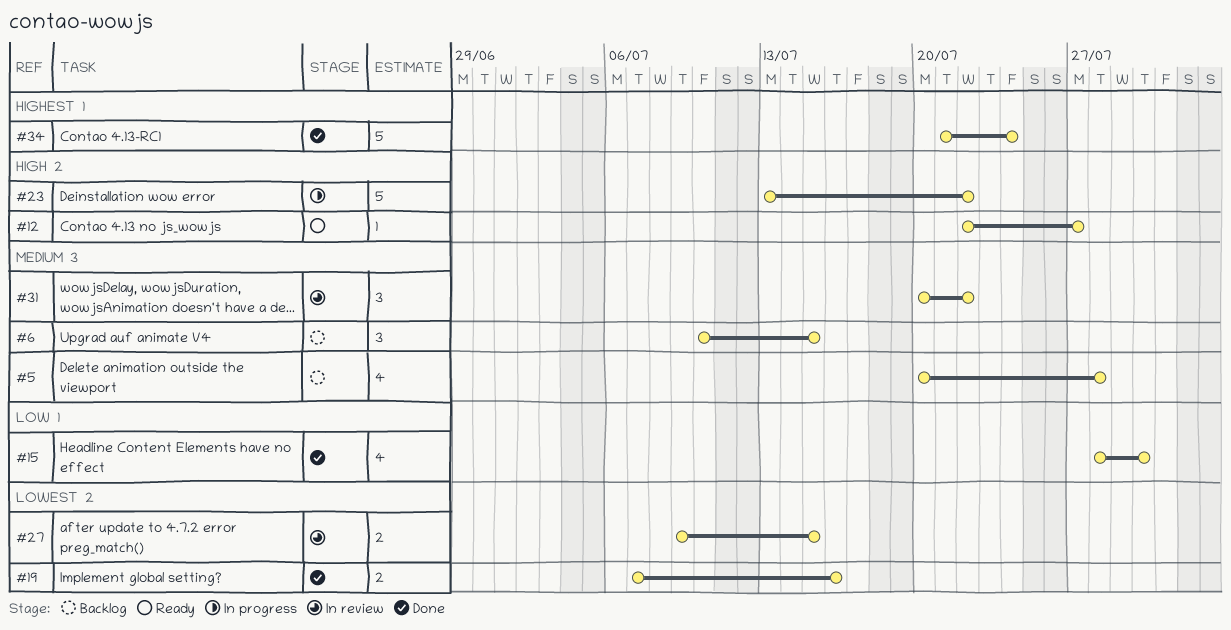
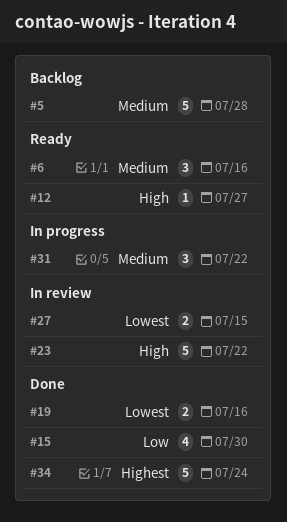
#5, estimate: 4 -> 5
#6, status: Backlog -> Ready
#6, due: Jul 15 -> Jul 16
#23, status: In progress -> In review
#31, status: In review -> In progress

